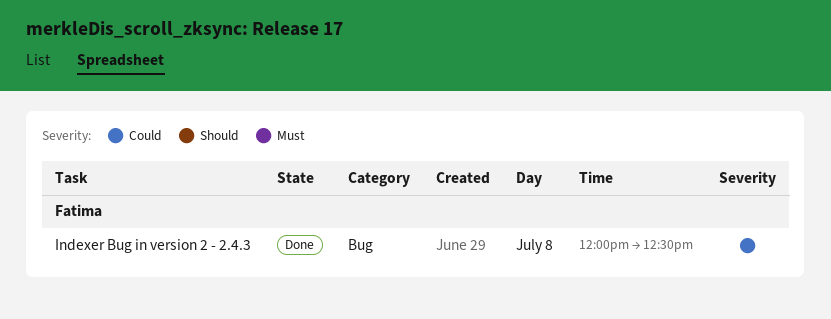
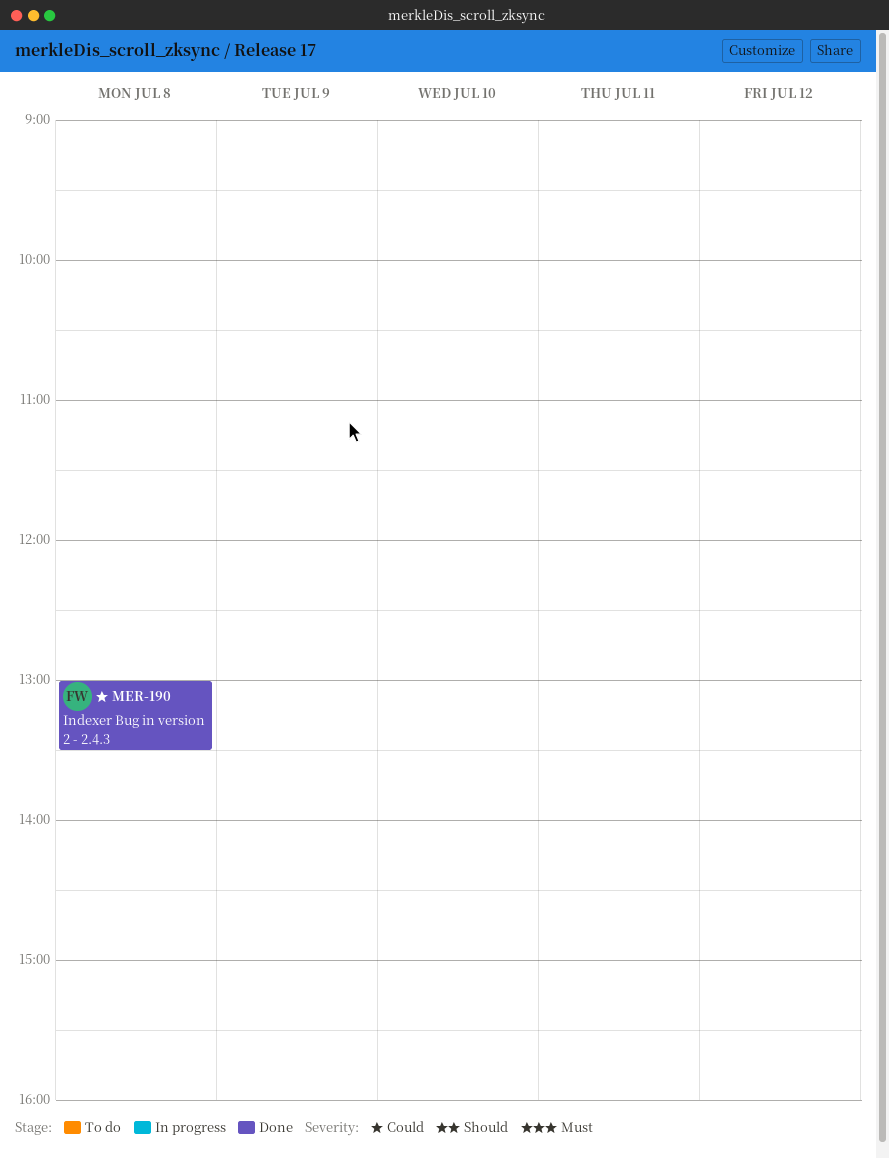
Indexer Bug in version 2 - 2.4.3, begins: 12:00 -> 13:00
Indexer Bug in version 2 - 2.4.3, ends: 12:30 -> 13:30

